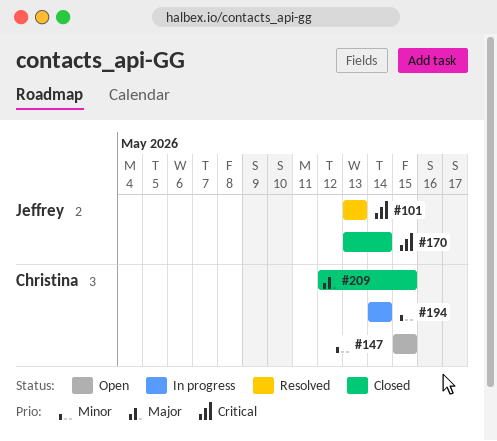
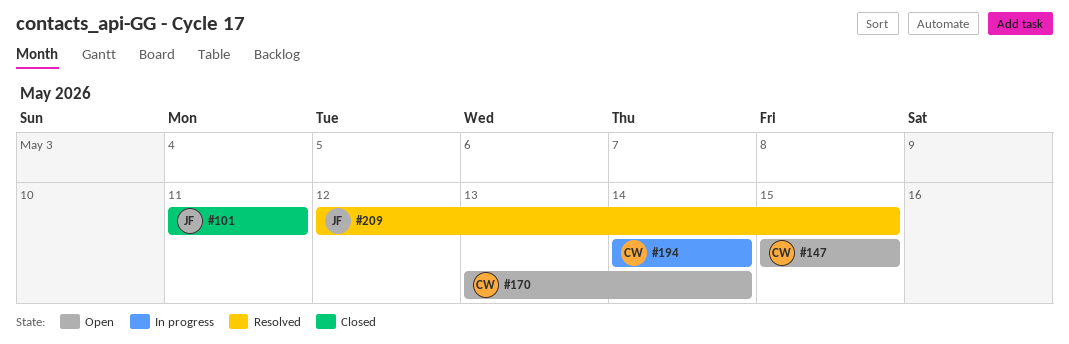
#101, status: Resolved -> Closed
#101, start: May 13 -> May 11
#101, due: May 13 -> May 11
#170, status: Closed -> Open
#170, owner: Jeffrey -> Christina
#209, status: Closed -> Resolved
#209, owner: Christina -> Jeffrey

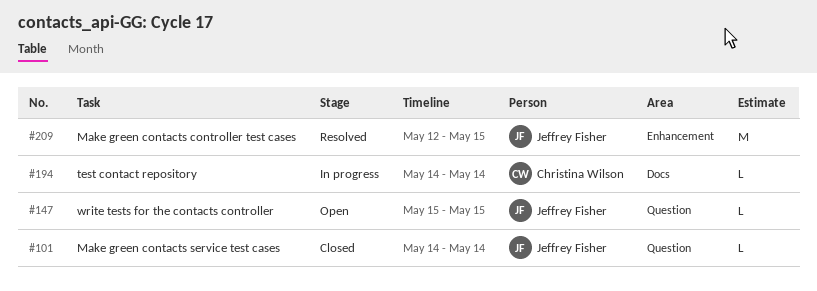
#101, start: May 11 -> May 14
#101, due: May 11 -> May 14
#147, owner: Christina Wilson -> Jeffrey Fisher
#170: present -> none

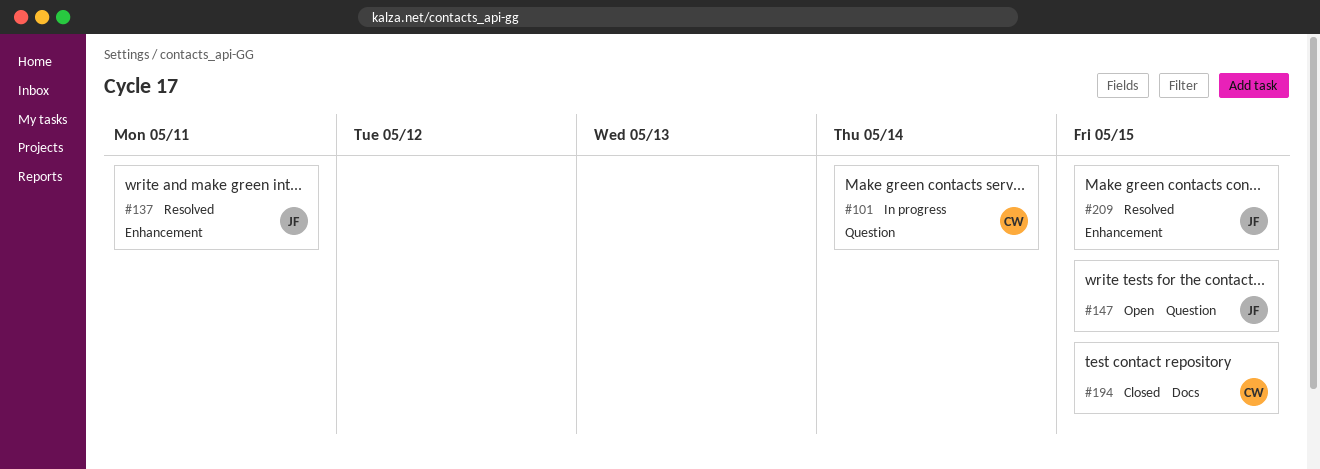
#101, status: Closed -> In progress
#101, owner: Jeffrey Fisher -> Christina Wilson
#137: none -> present
#194, status: In progress -> Closed
#194, due: May 14 -> May 15

